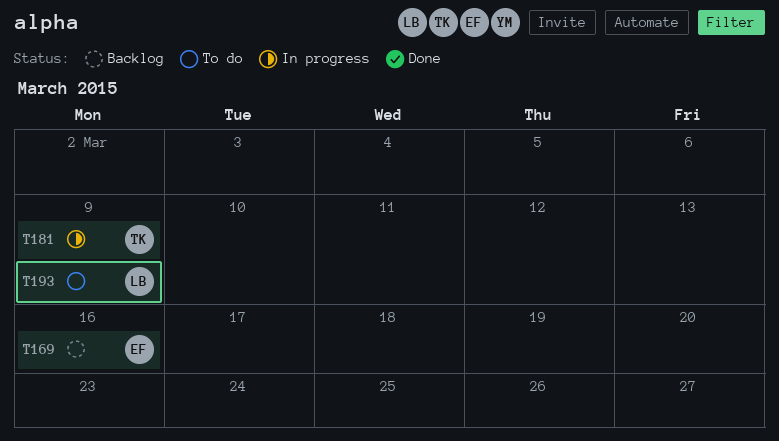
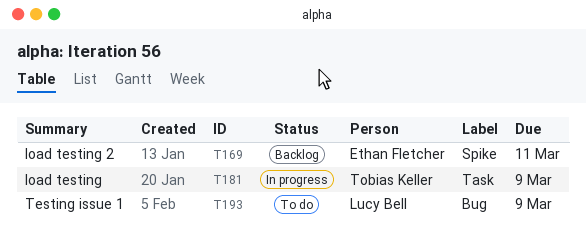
T169, due: Mar 16 -> Mar 11

